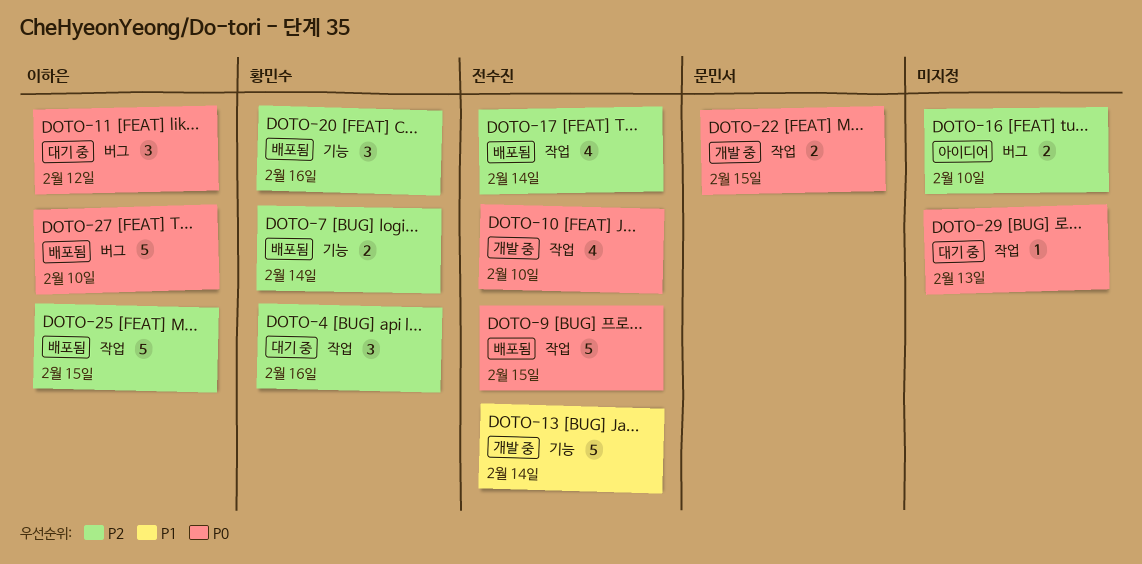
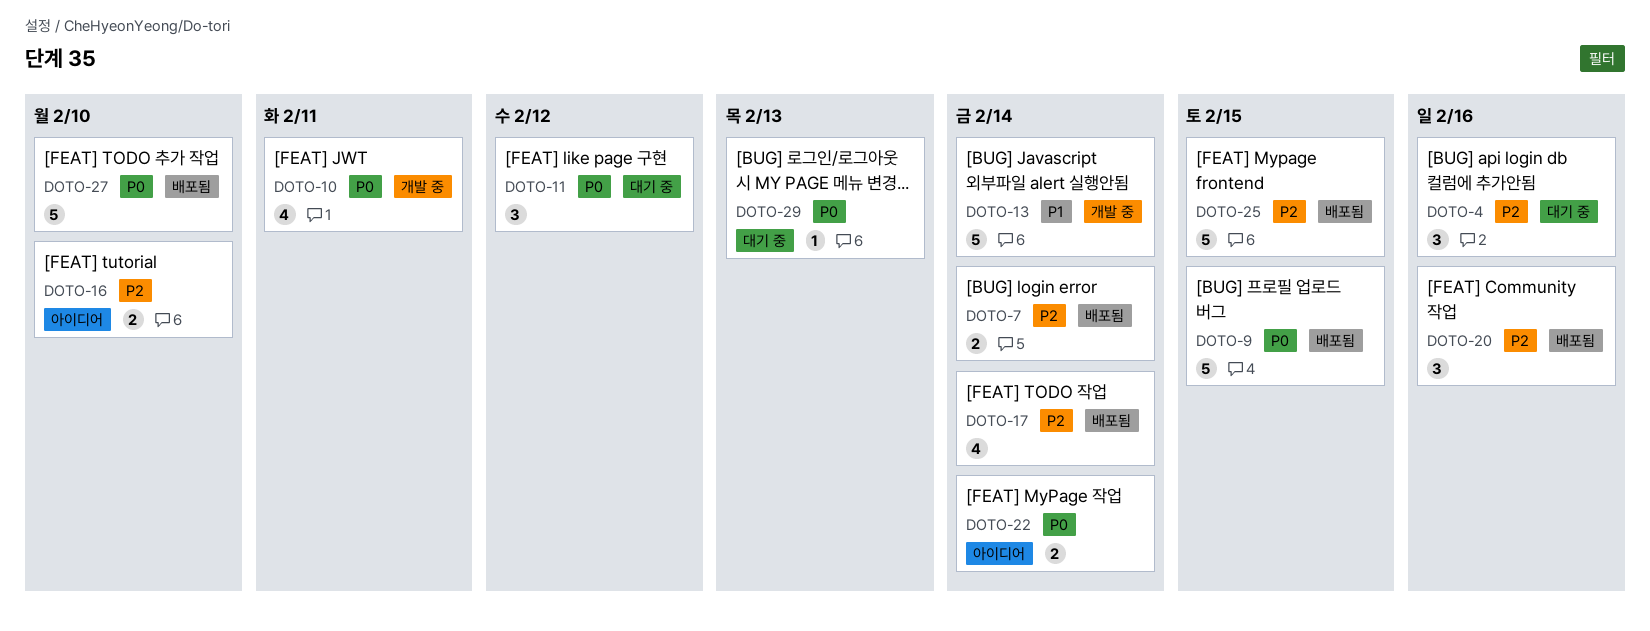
DOTO-10, due: Feb 10 -> Feb 11
DOTO-22, status: 개발 중 -> 아이디어
DOTO-22, due: Feb 15 -> Feb 14

